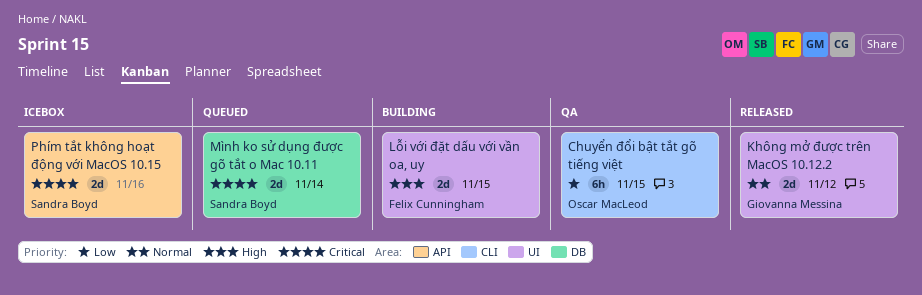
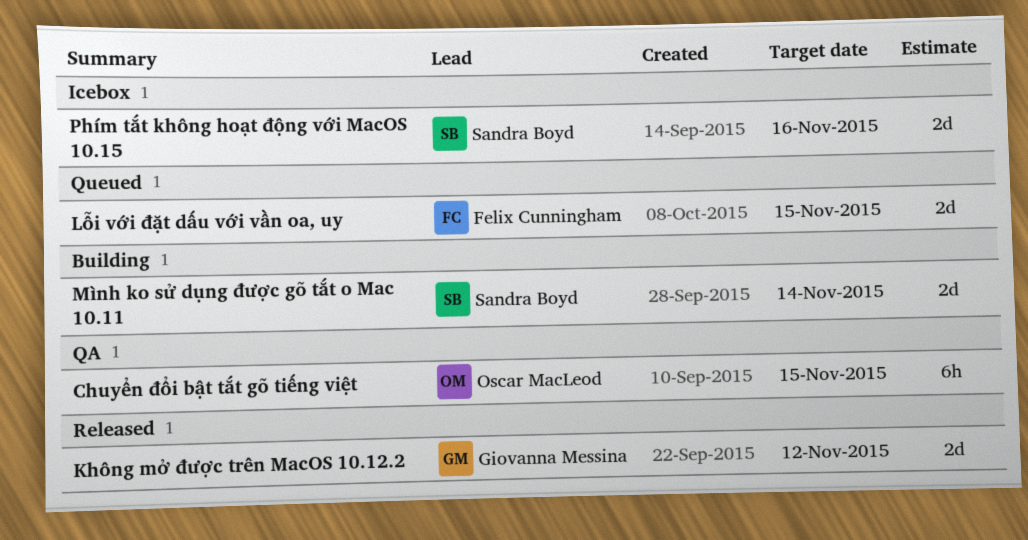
Lỗi với đặt dấu với vần oa, uy, status: Building -> Queued
Mình ko sử dụng được gõ tắt o Mac 10.11, status: Queued -> Building

